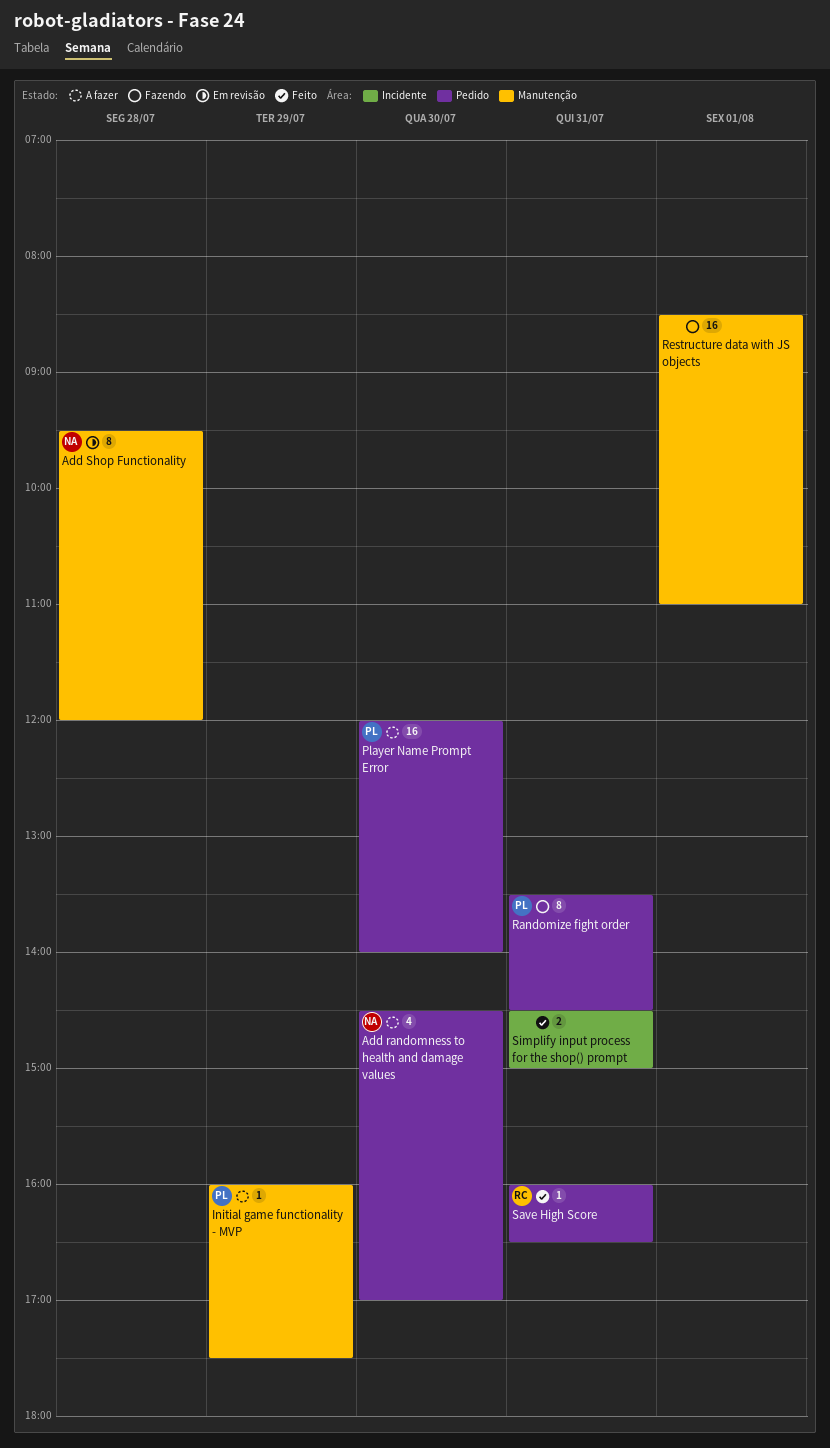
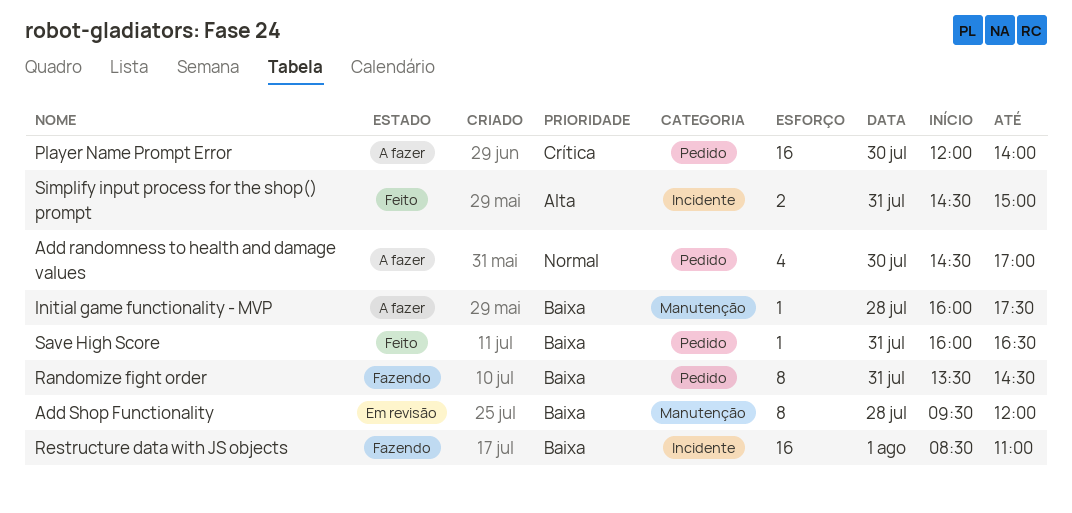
Initial game functionality - MVP, day: Jul 29 -> Jul 28
Restructure data with JS objects, label: Manutenção -> Incidente

